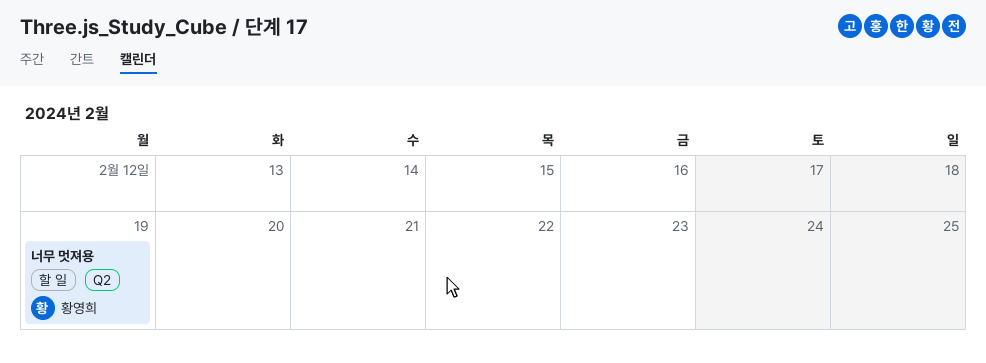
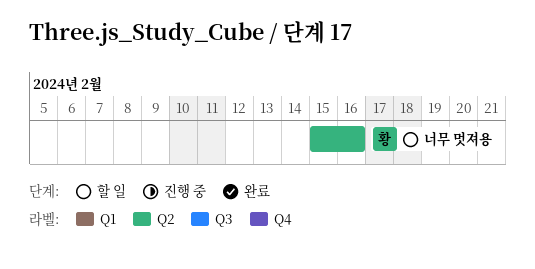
너무 멋져용, due: Feb 19 -> Feb 16

